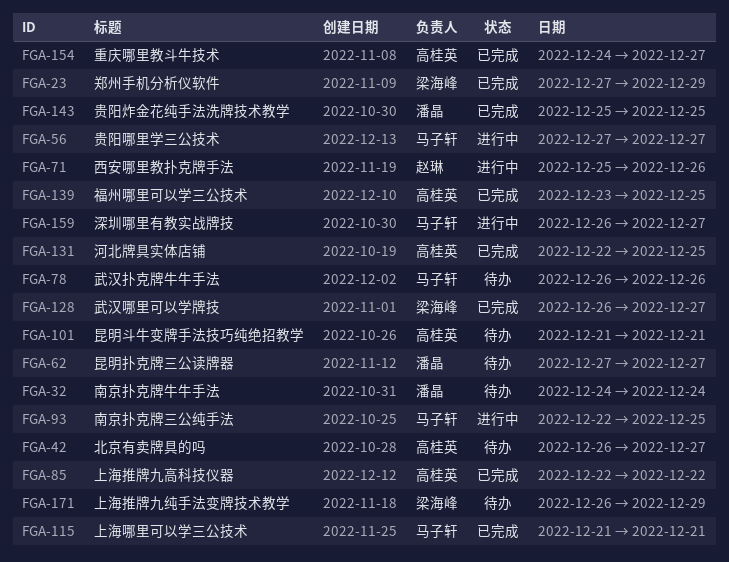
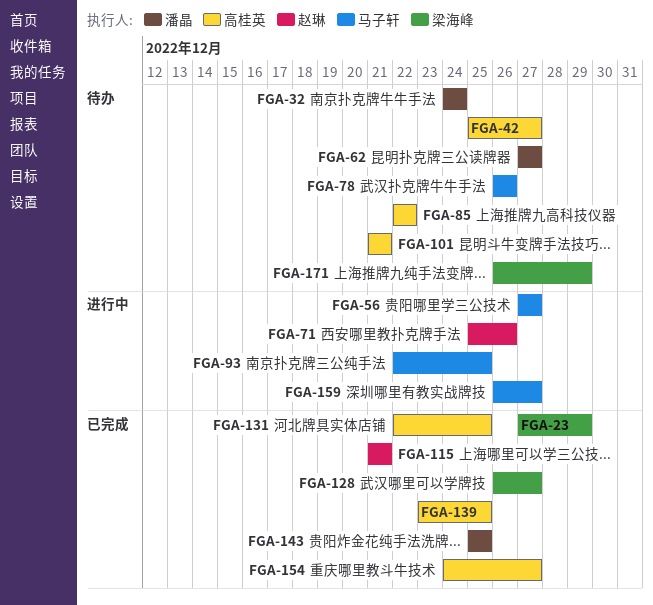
FGA-42, start: Dec 26 -> Dec 25
FGA-85, status: 已完成 -> 待办
FGA-115, owner: 马子轩 -> 赵琳

